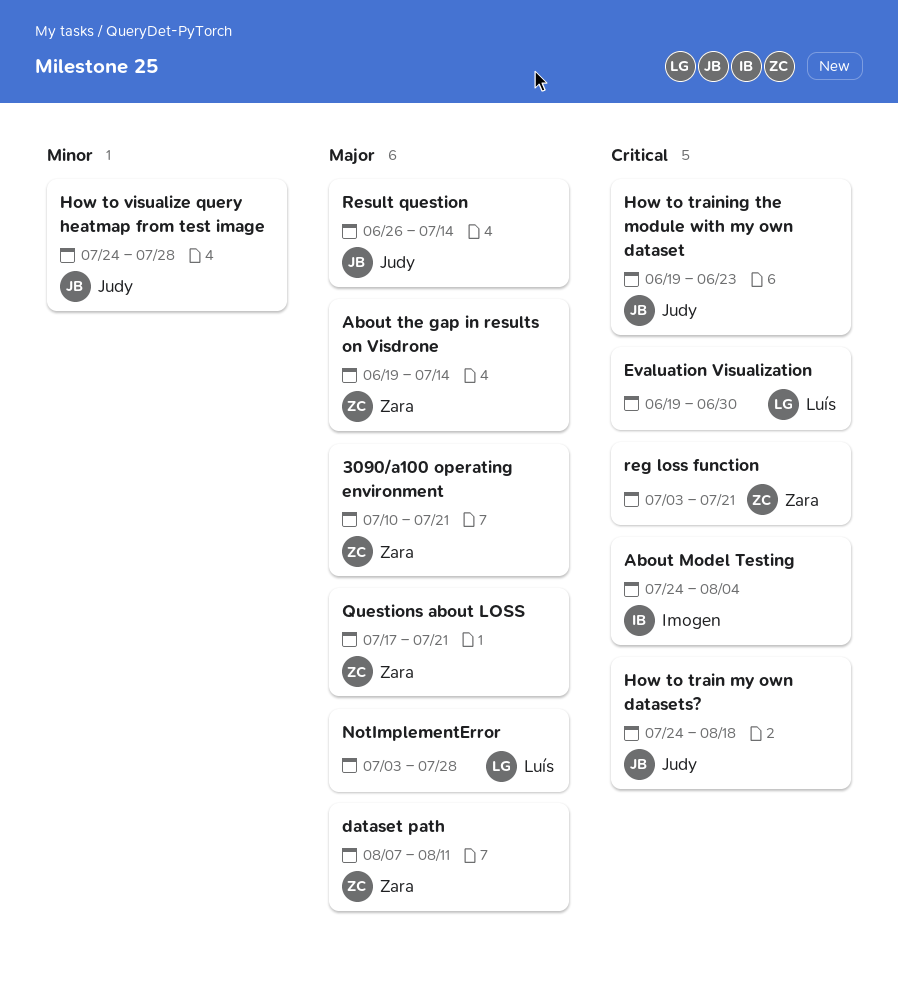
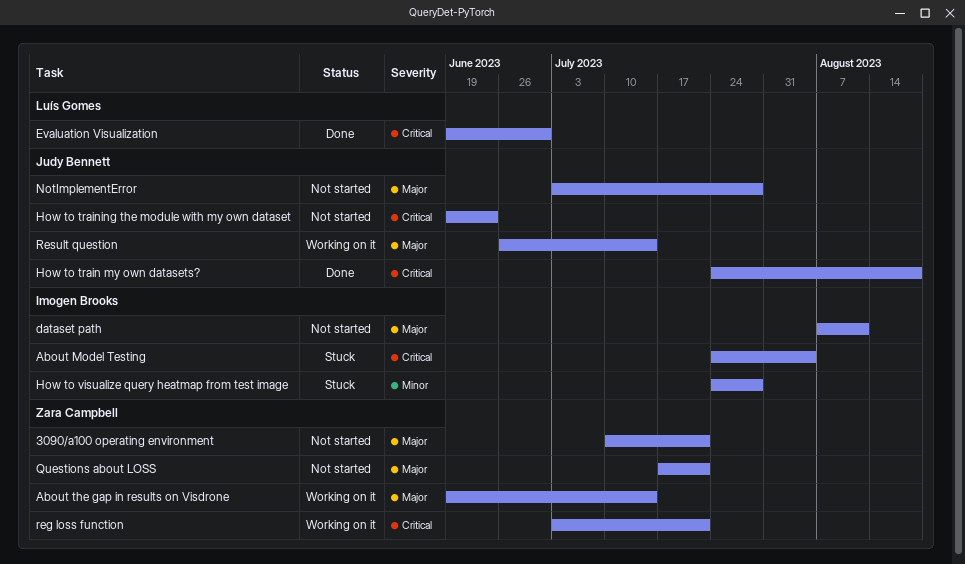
dataset path, owner: Zara Campbell -> Imogen Brooks
How to visualize query heatmap from test image, owner: Judy Bennett -> Imogen Brooks
NotImplementError, owner: Luís Gomes -> Judy Bennett

